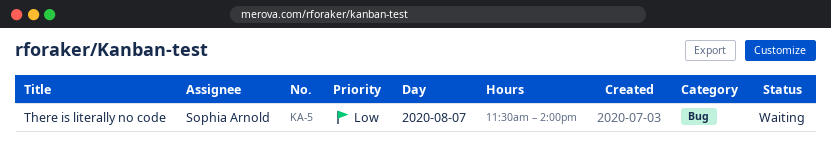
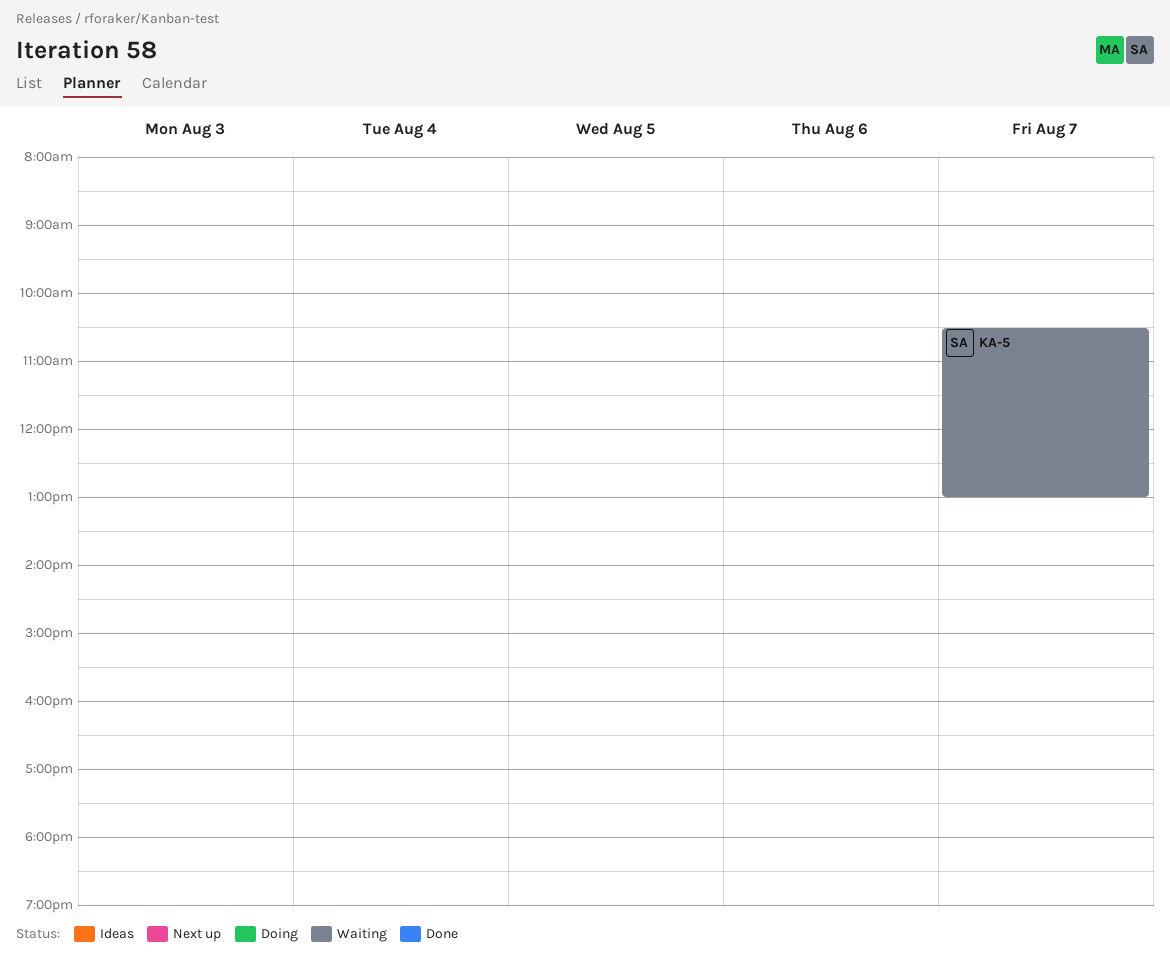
KA-5, begins: 11:30 -> 10:30
KA-5, ends: 14:00 -> 13:00

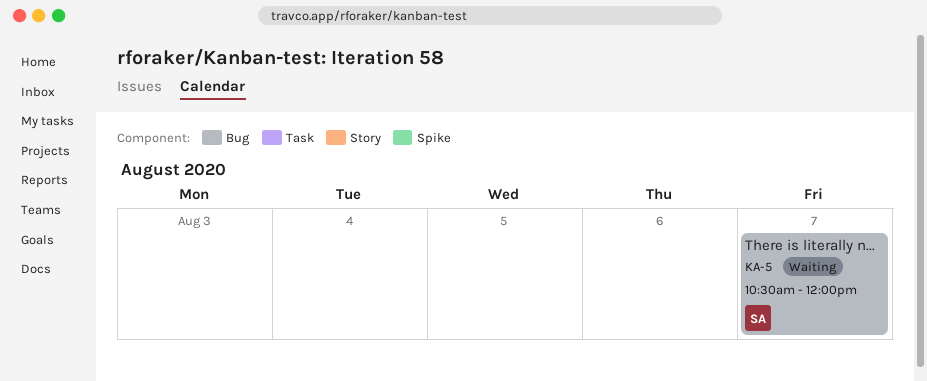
KA-5, ends: 13:00 -> 12:00

